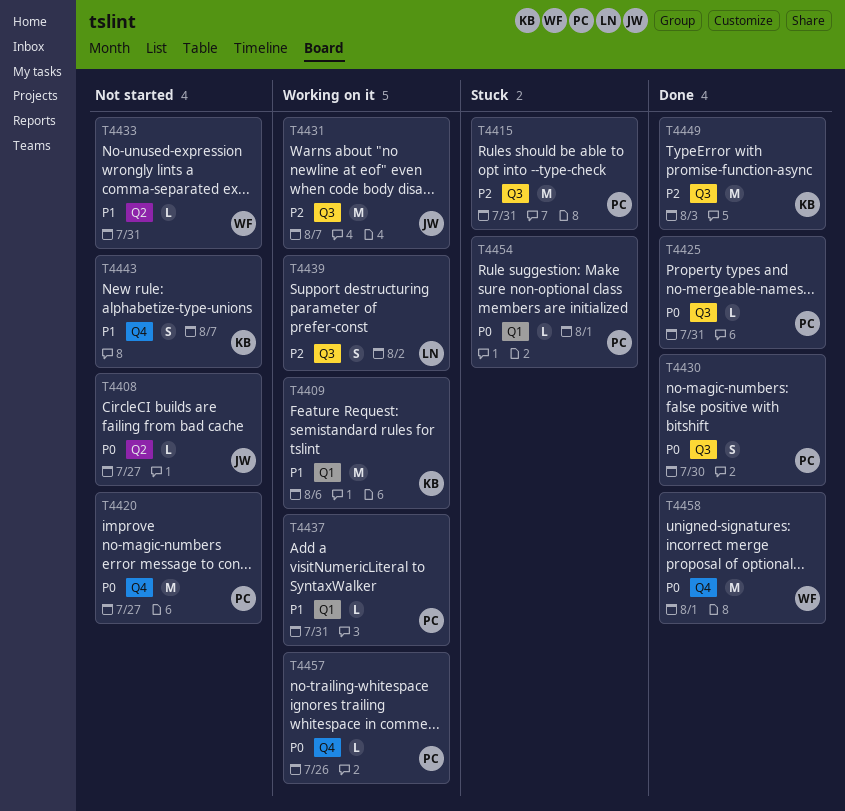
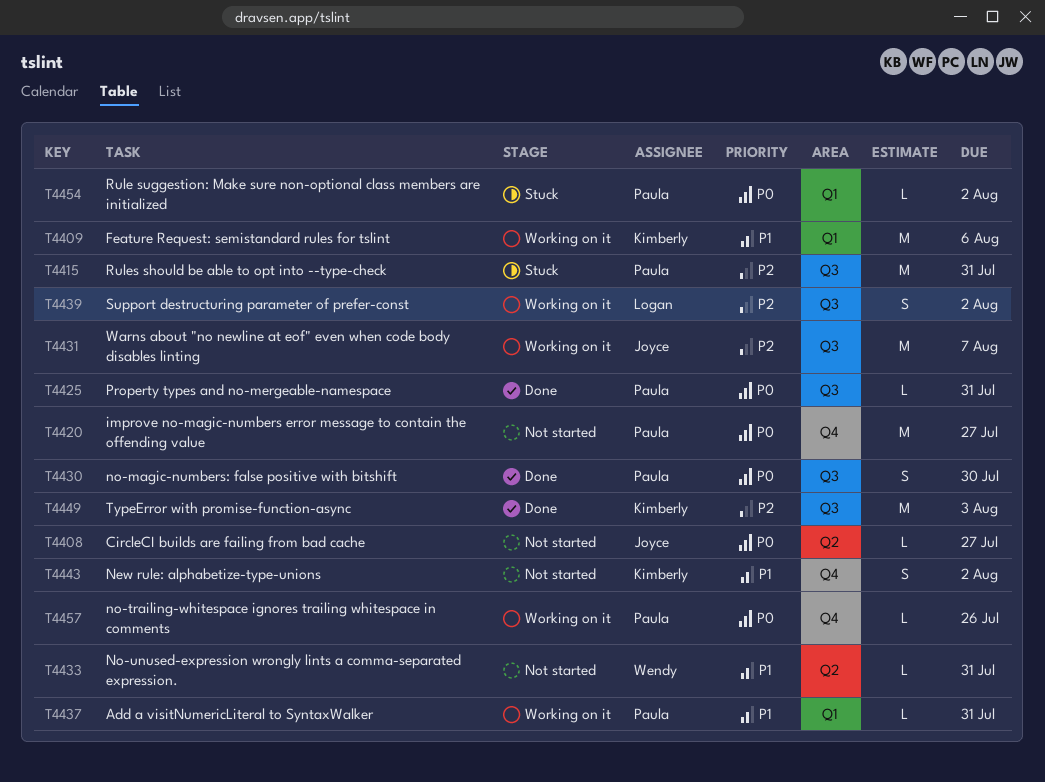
T4443, due: Aug 7 -> Aug 2
T4454, due: Aug 1 -> Aug 2
T4458: present -> none

